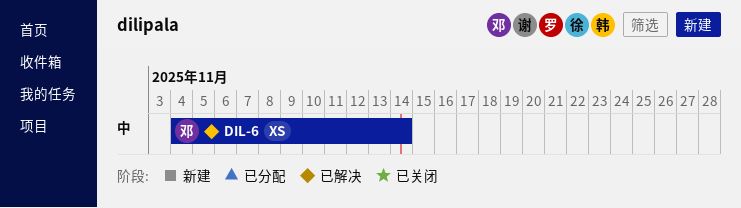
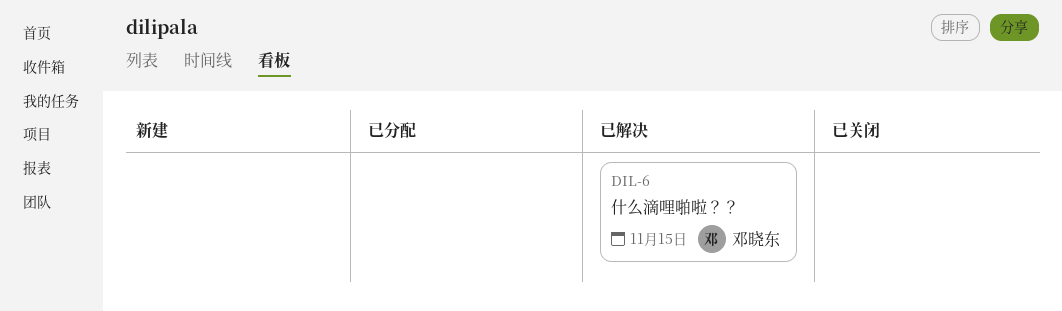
DIL-6, due: Nov 14 -> Nov 15

